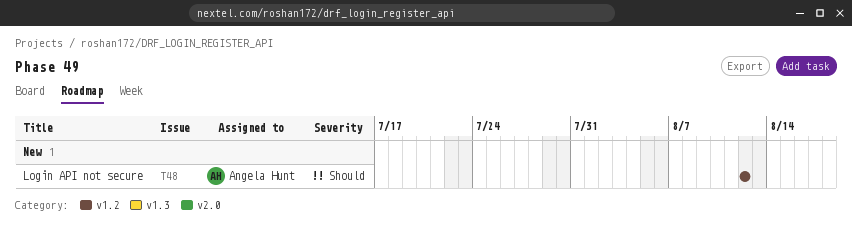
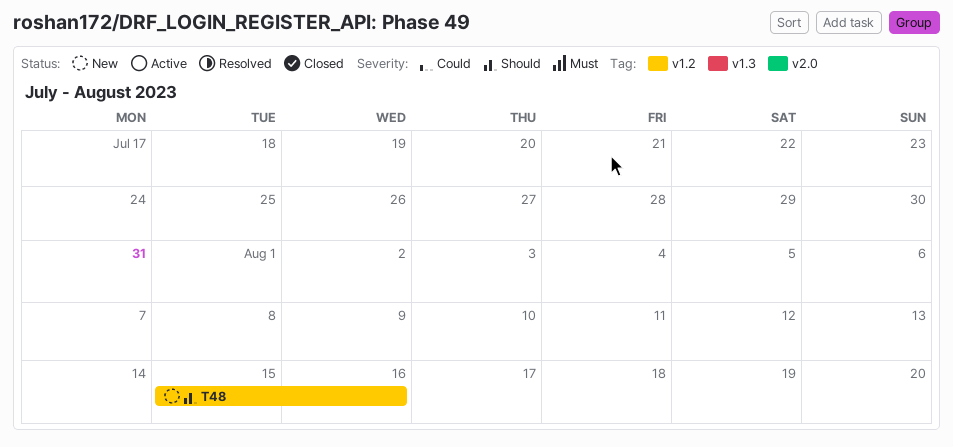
T48, start: Aug 12 -> Aug 15
T48, due: Aug 12 -> Aug 16

